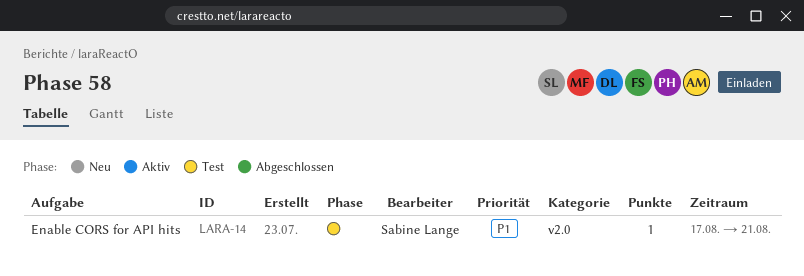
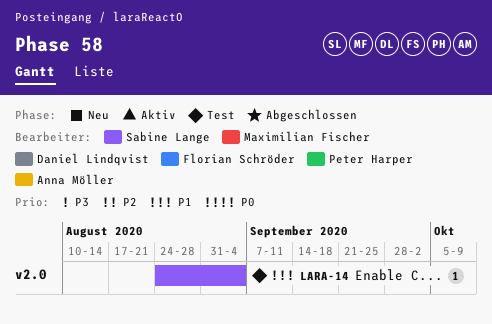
LARA-14, start: Aug 17 -> Aug 24
LARA-14, due: Aug 21 -> Sep 4

